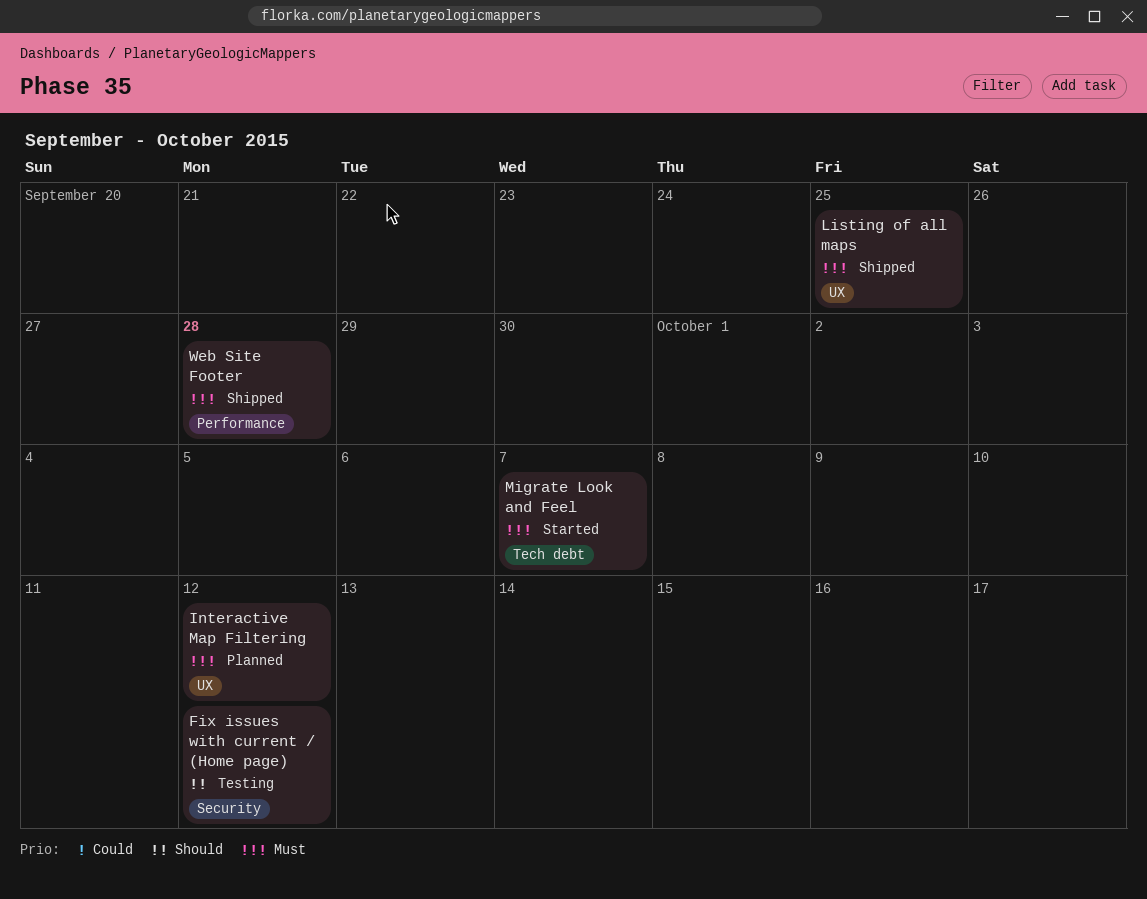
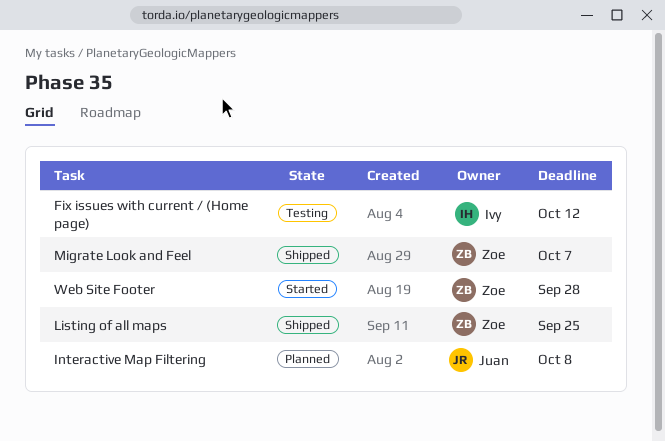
Interactive Map Filtering, due: Oct 12 -> Oct 8
Migrate Look and Feel, status: Started -> Shipped
Web Site Footer, status: Shipped -> Started

